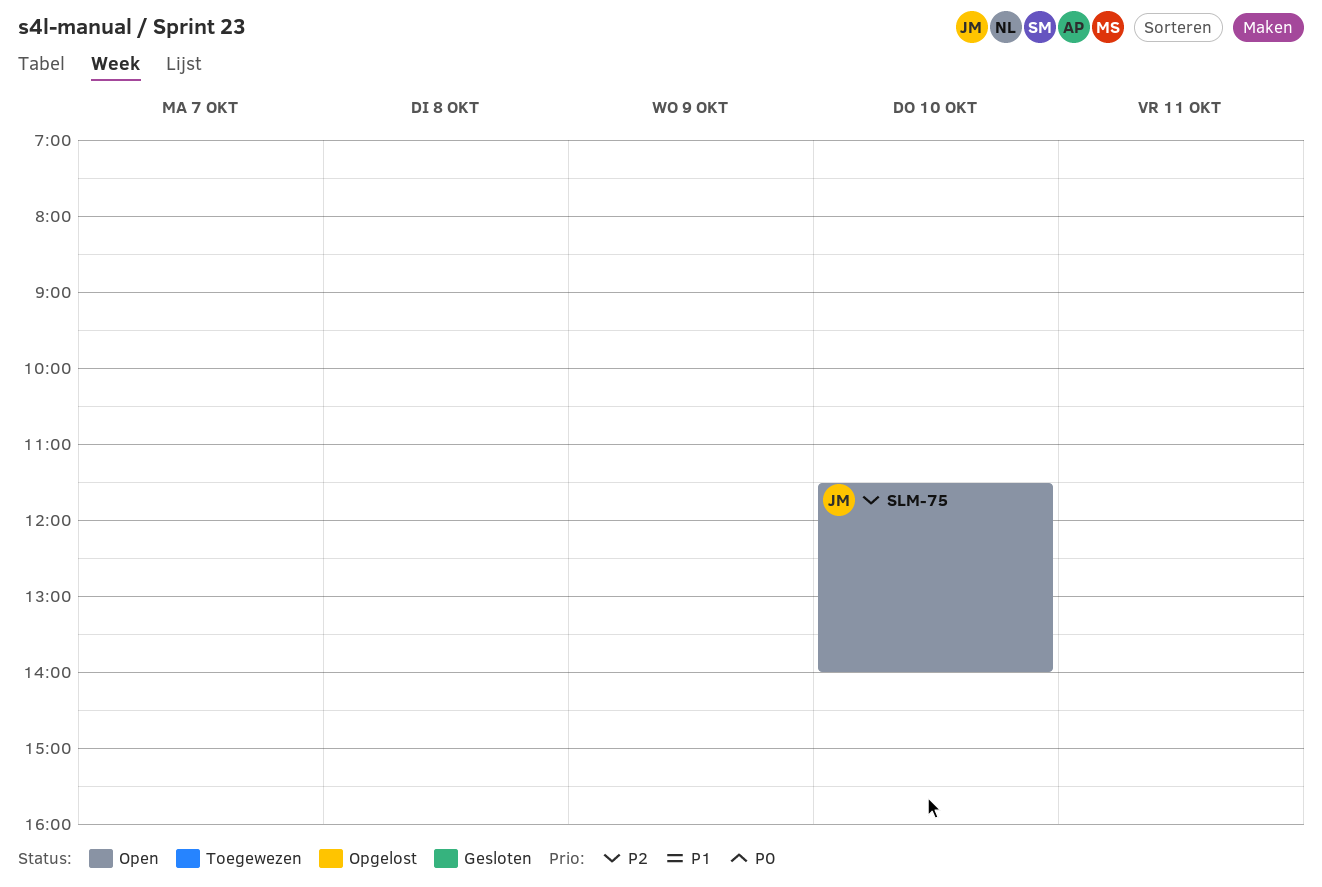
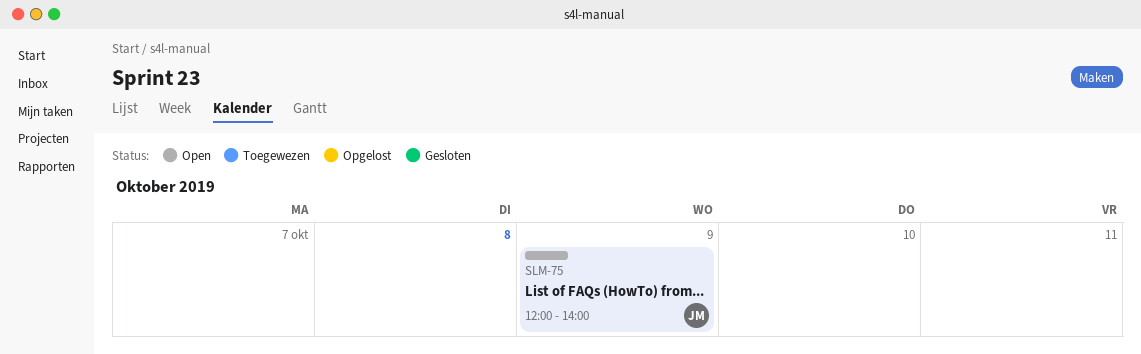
SLM-75, day: Oct 10 -> Oct 9
SLM-75, begins: 11:30 -> 12:00

